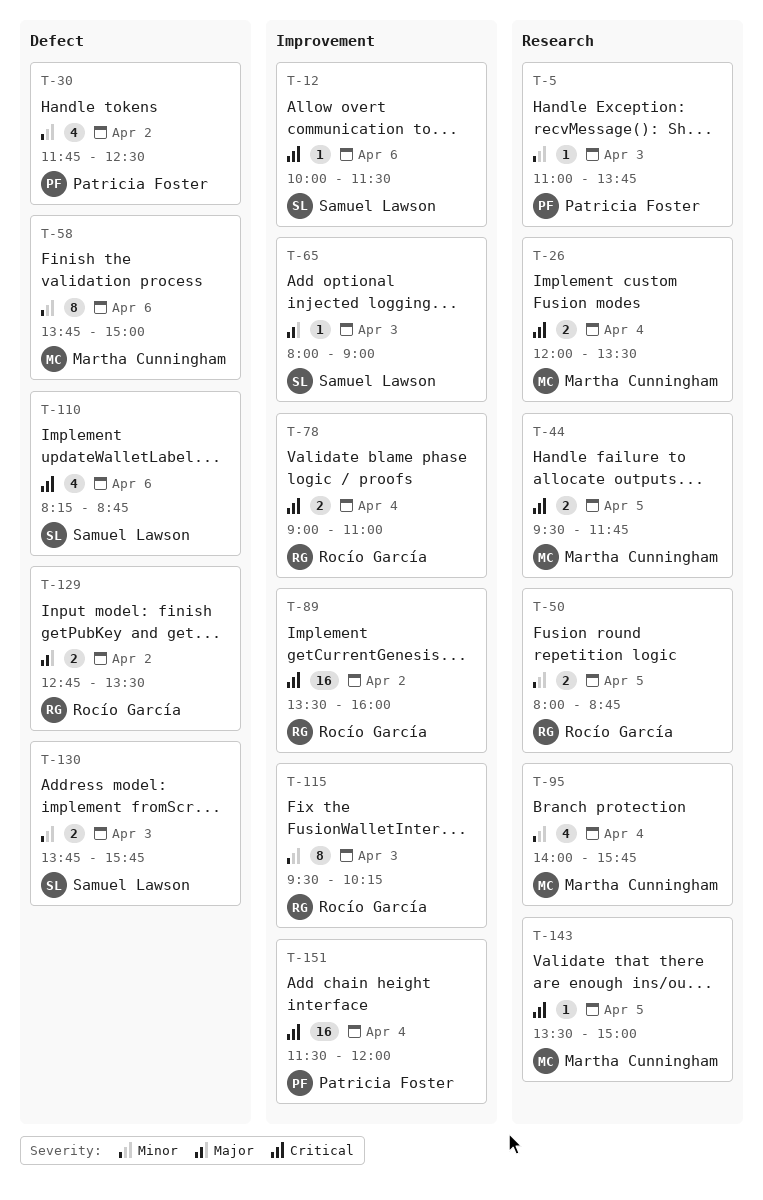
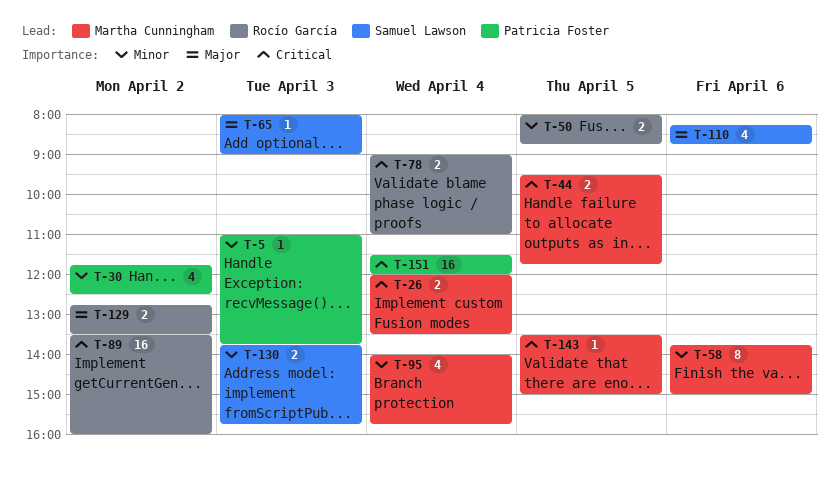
T-12: present -> none
T-110, priority: Critical -> Major
T-115: present -> none

